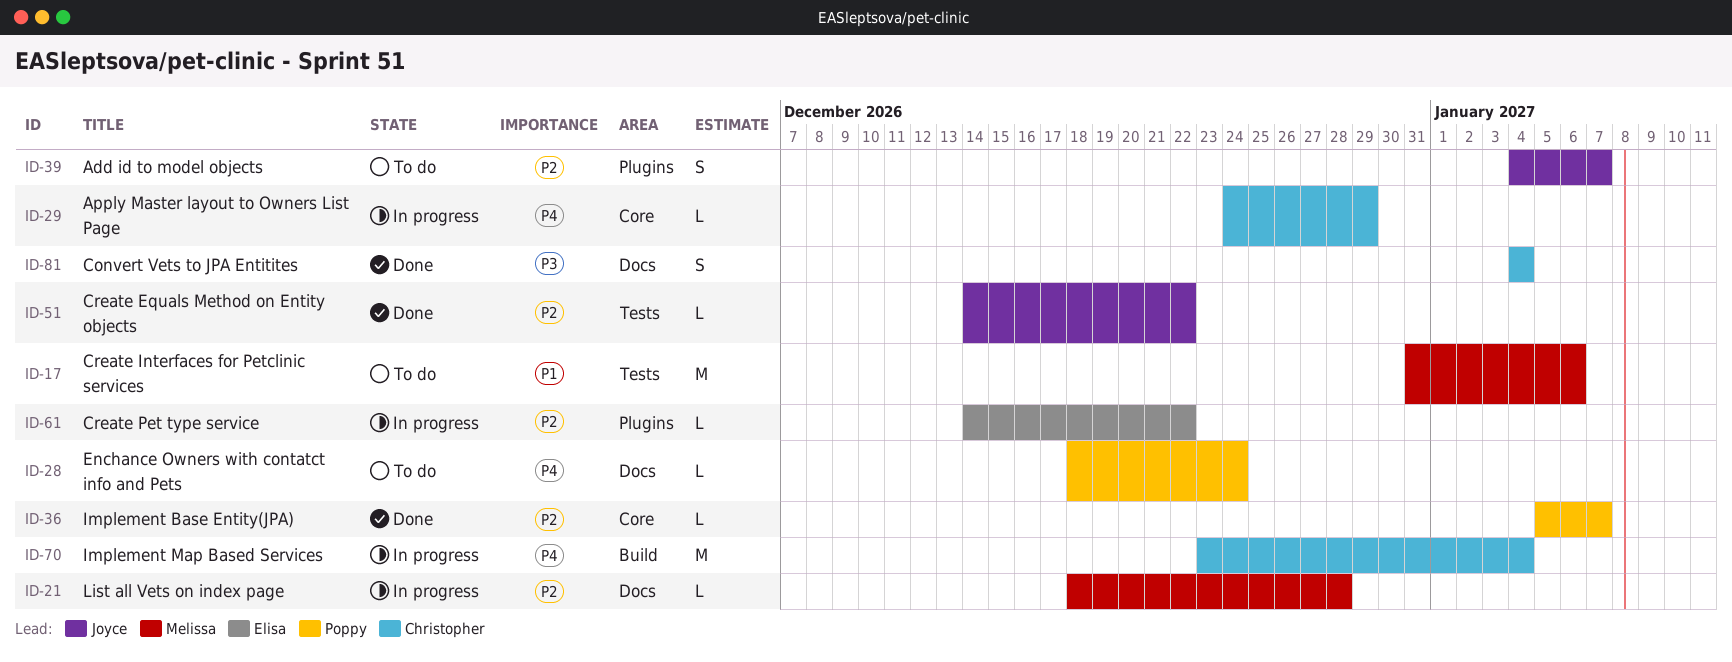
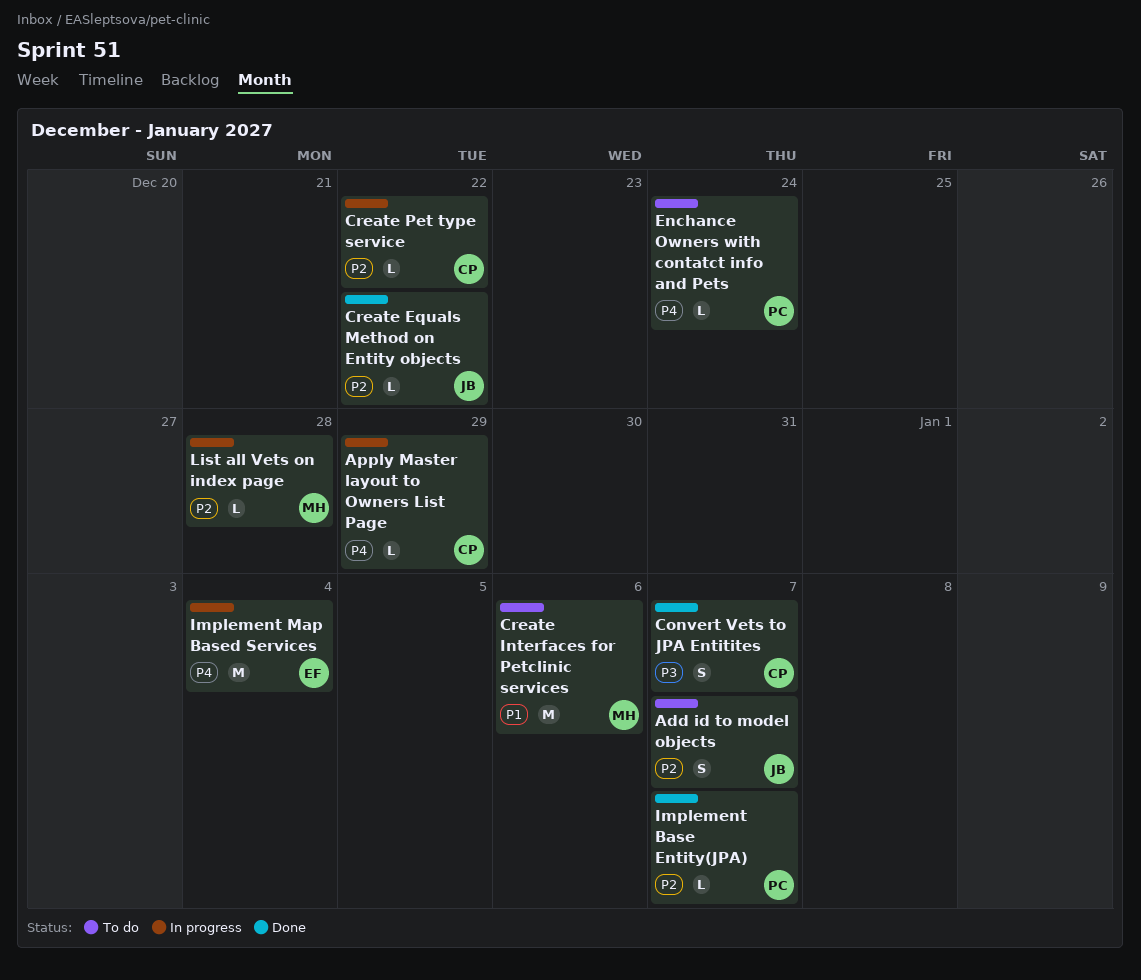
Convert Vets to JPA Entitites, due: Jan 4 -> Jan 7
Create Pet type service, owner: Elisa -> Christopher
Implement Map Based Services, owner: Christopher -> Elisa

